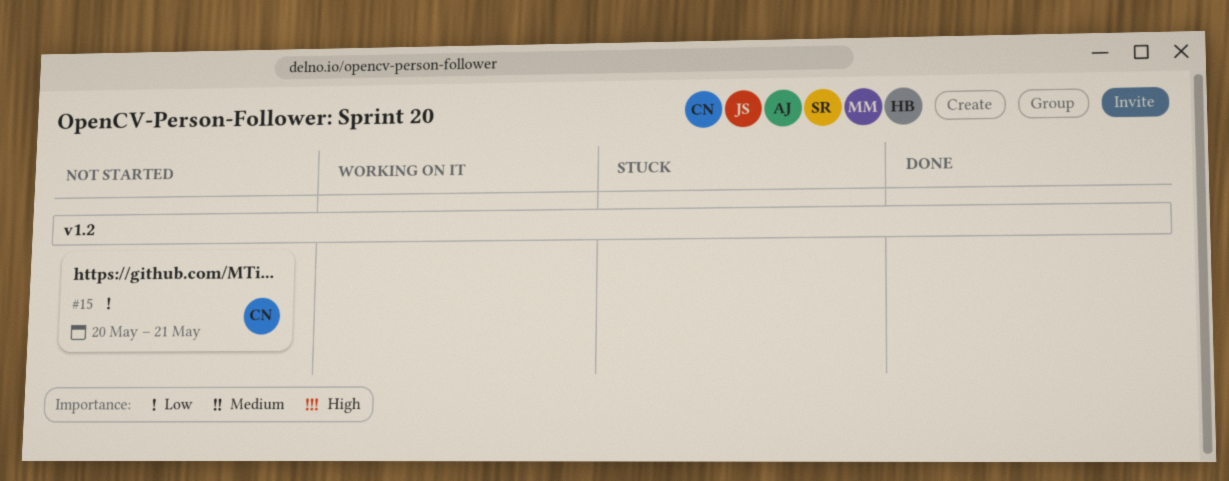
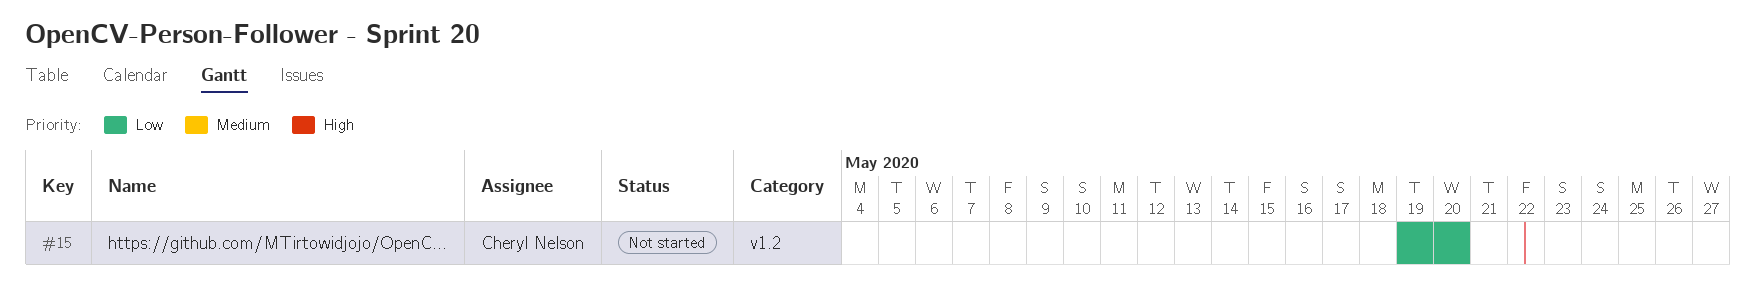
#15, start: May 20 -> May 19
#15, due: May 21 -> May 20

